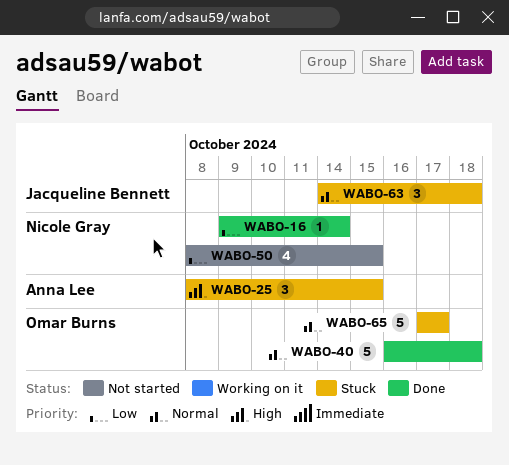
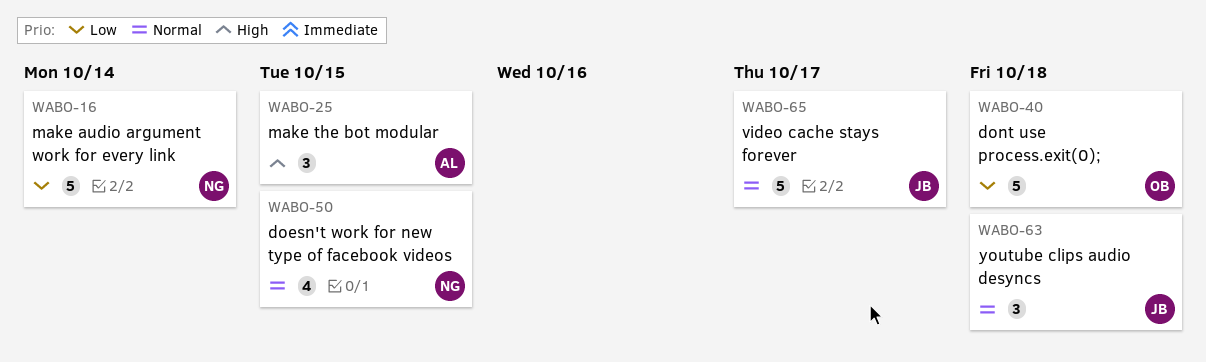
WABO-16, estimate: 1 -> 5
WABO-40, priority: Normal -> Low
WABO-50, priority: Low -> Normal
WABO-65, owner: Omar Burns -> Jacqueline Bennett

